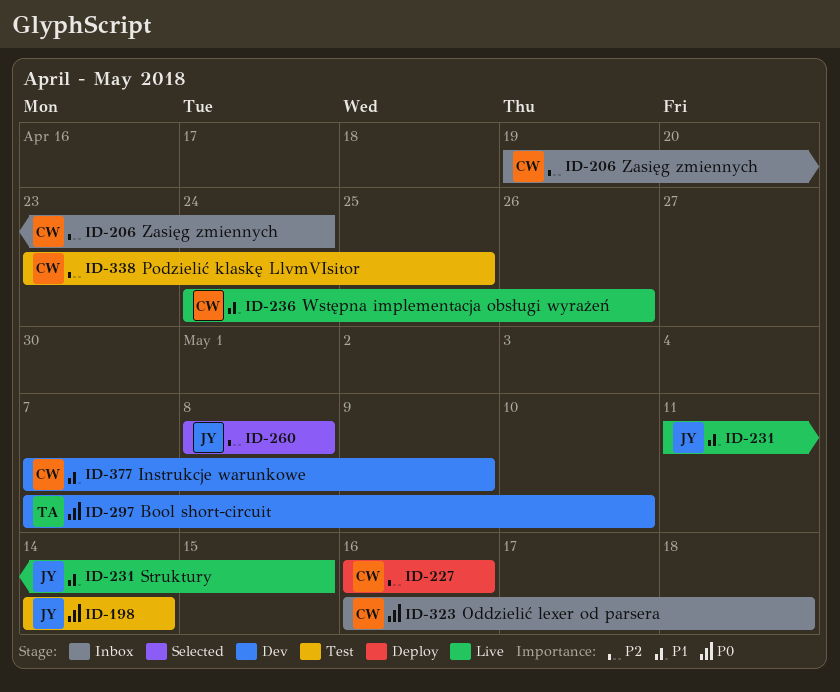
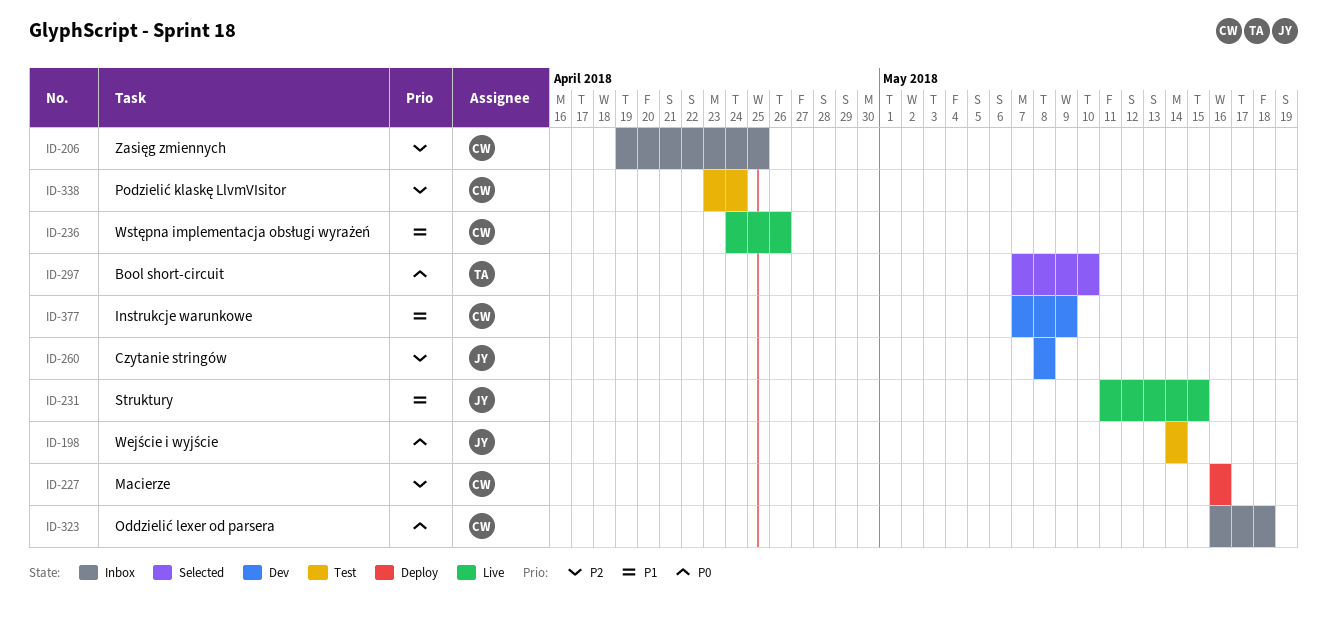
ID-206, due: Apr 24 -> Apr 25
ID-260, status: Selected -> Dev
ID-297, status: Dev -> Selected
ID-338, due: Apr 25 -> Apr 24

